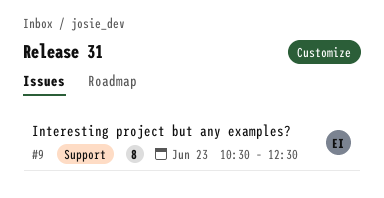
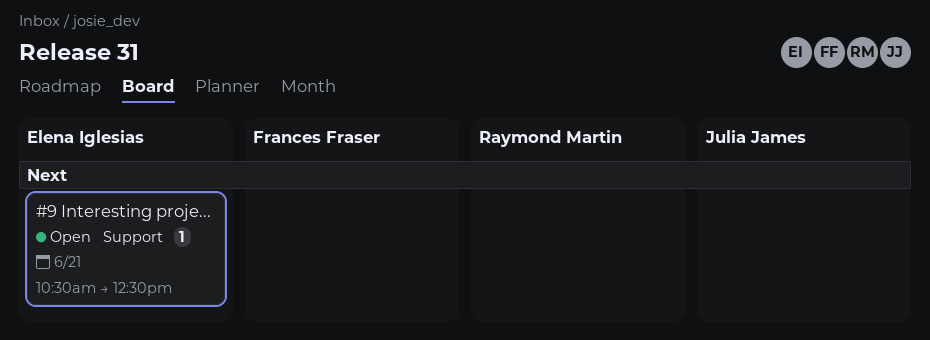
#9, estimate: 8 -> 1
#9, day: Jun 23 -> Jun 21

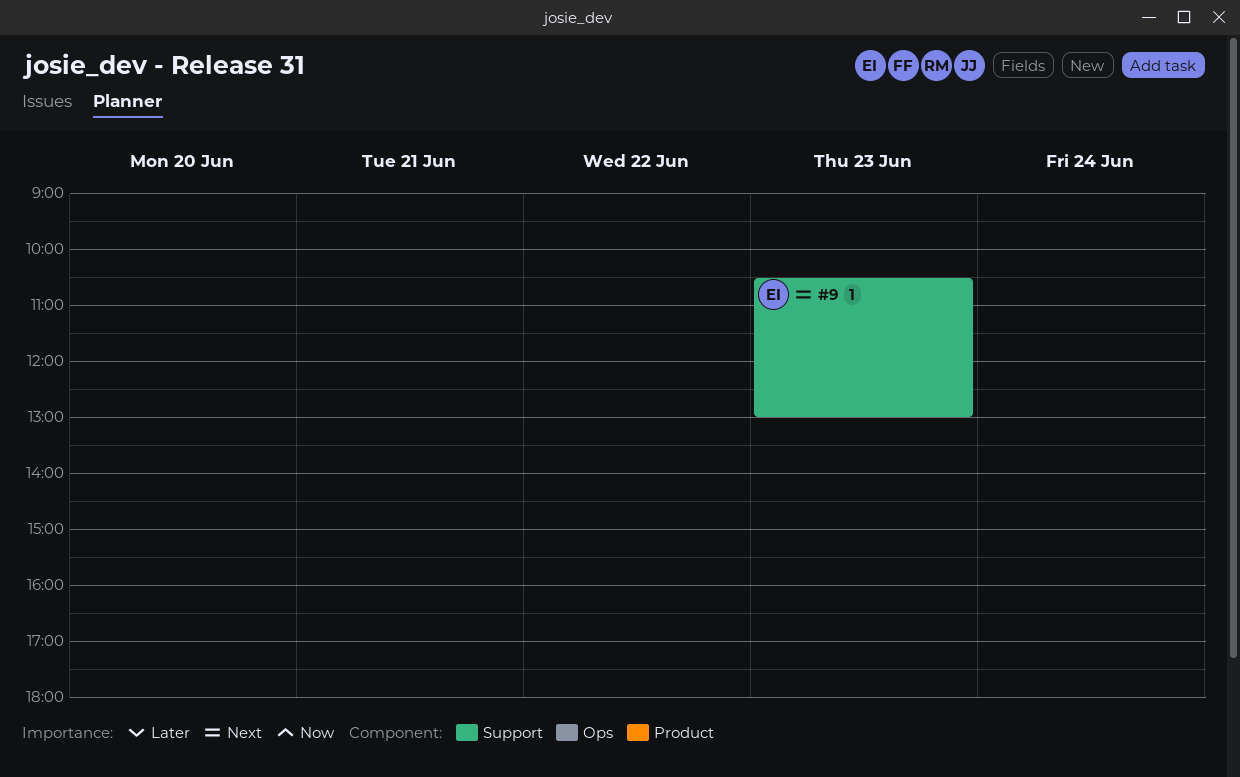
#9, day: Jun 21 -> Jun 23
#9, ends: 12:30 -> 13:00

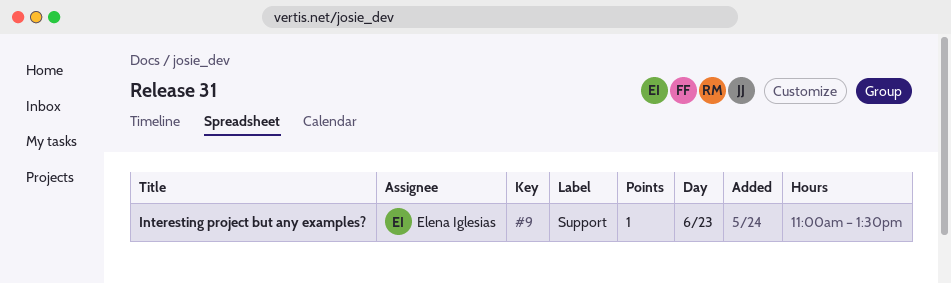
#9, begins: 10:30 -> 11:00
#9, ends: 13:00 -> 13:30

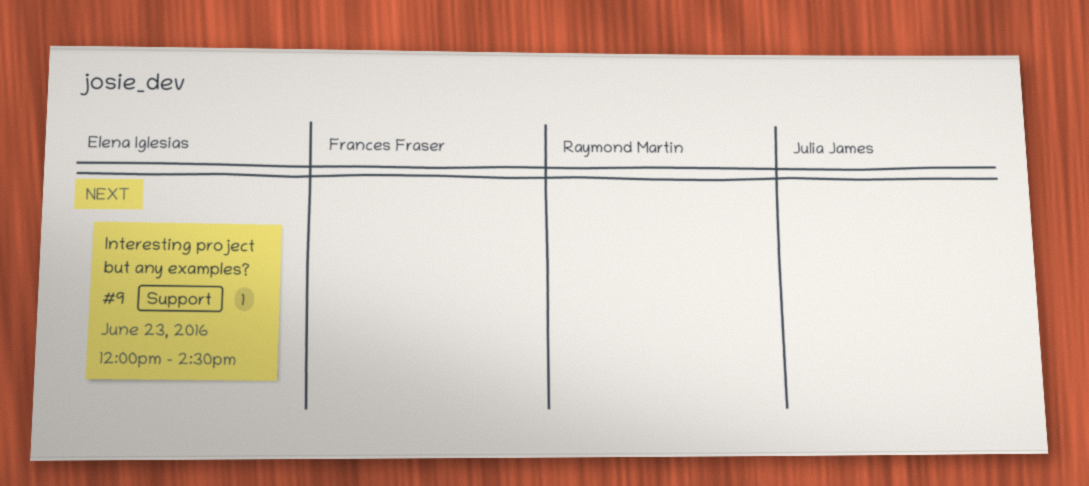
#9, begins: 11:00 -> 12:00
#9, ends: 13:30 -> 14:30

